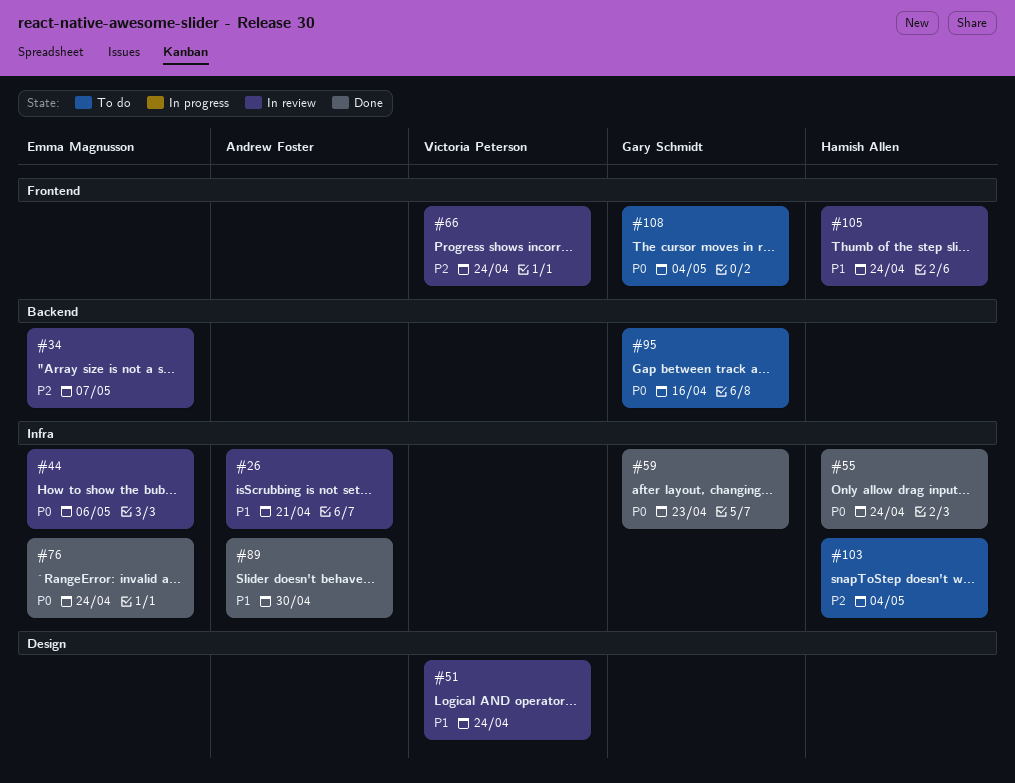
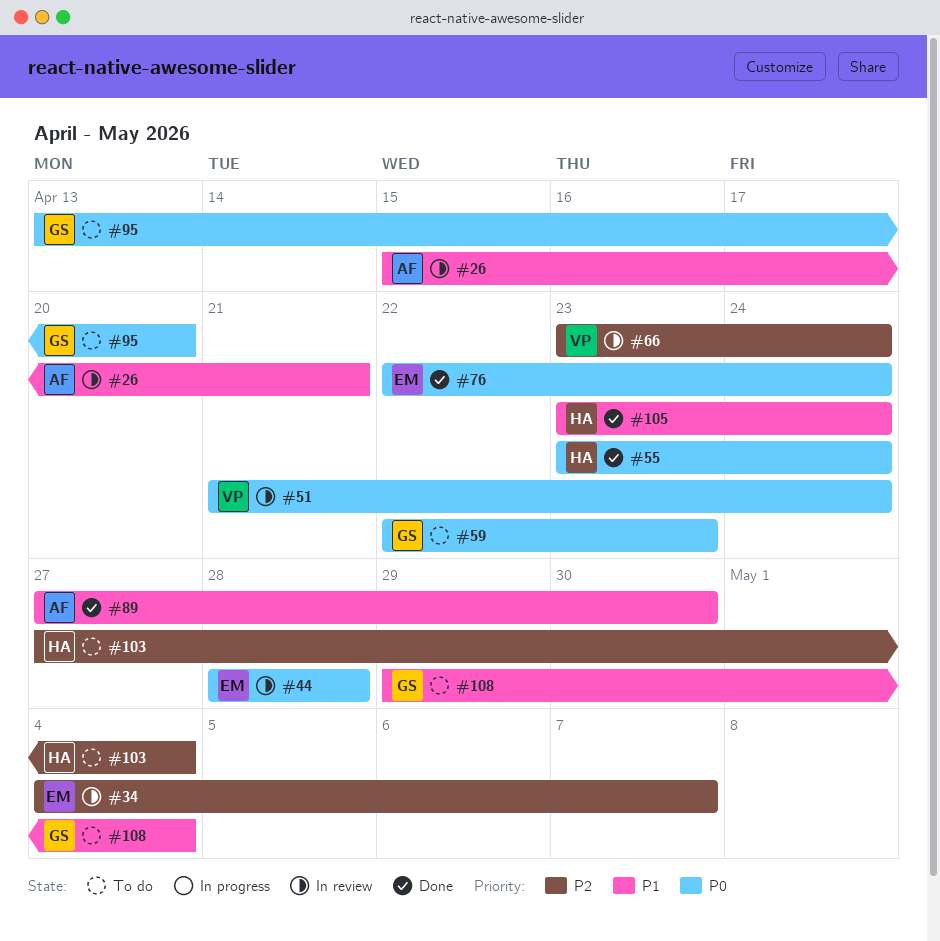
#44, due: May 6 -> Apr 28
#51, priority: P1 -> P0
#59, status: Done -> To do
#95, due: Apr 16 -> Apr 20
#105, status: In review -> Done
#108, priority: P0 -> P1

